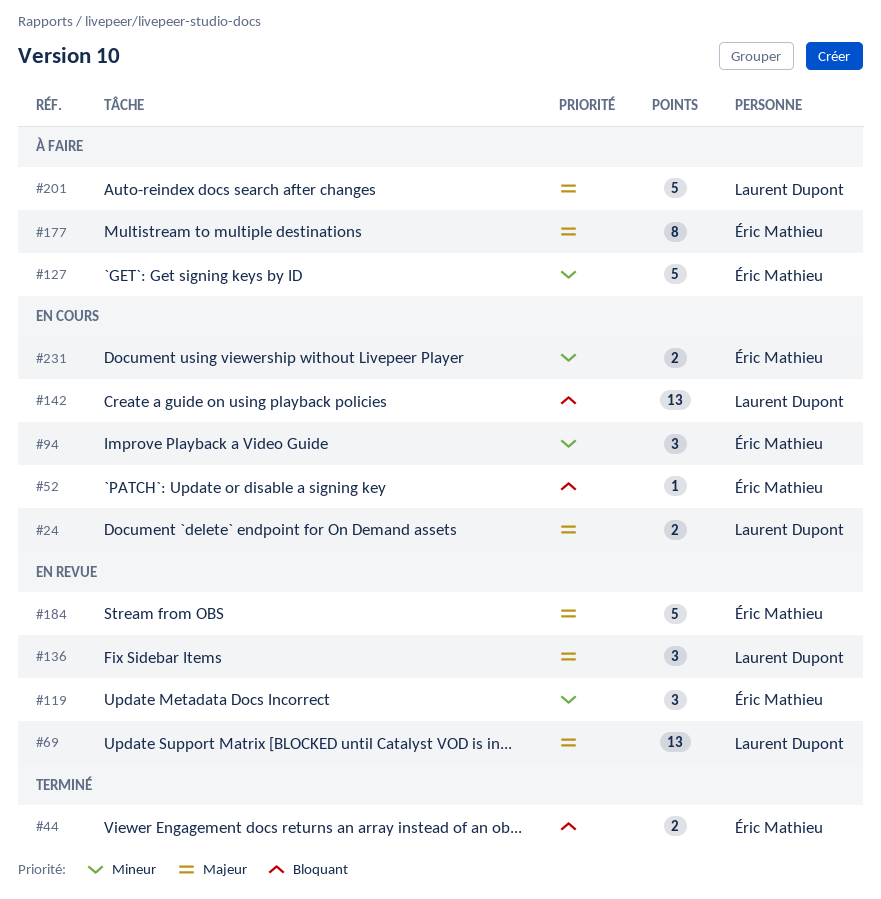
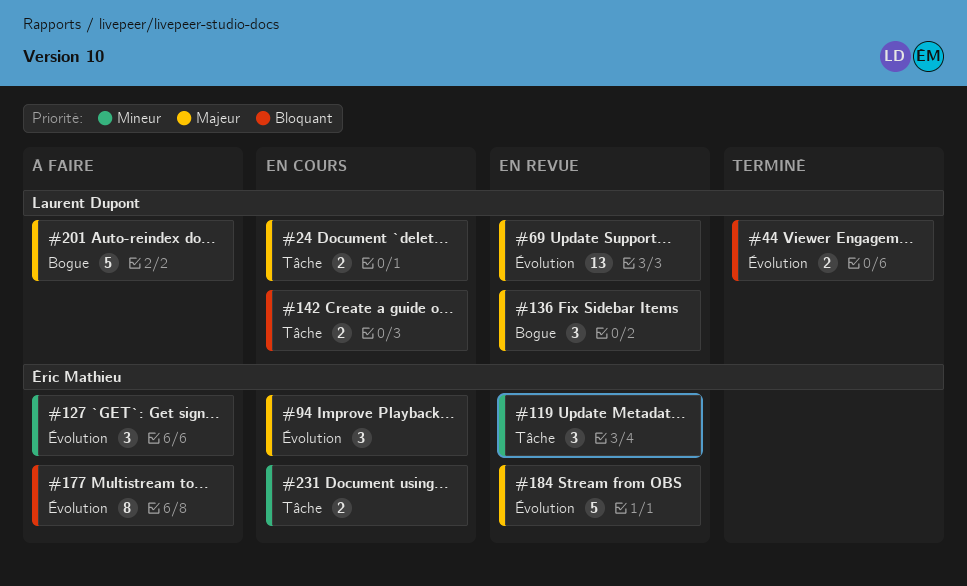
#44, owner: Éric Mathieu -> Laurent Dupont
#52: present -> none
#94, priority: Mineur -> Majeur
#127, estimate: 5 -> 3
#142, estimate: 13 -> 2
#177, priority: Majeur -> Bloquant

